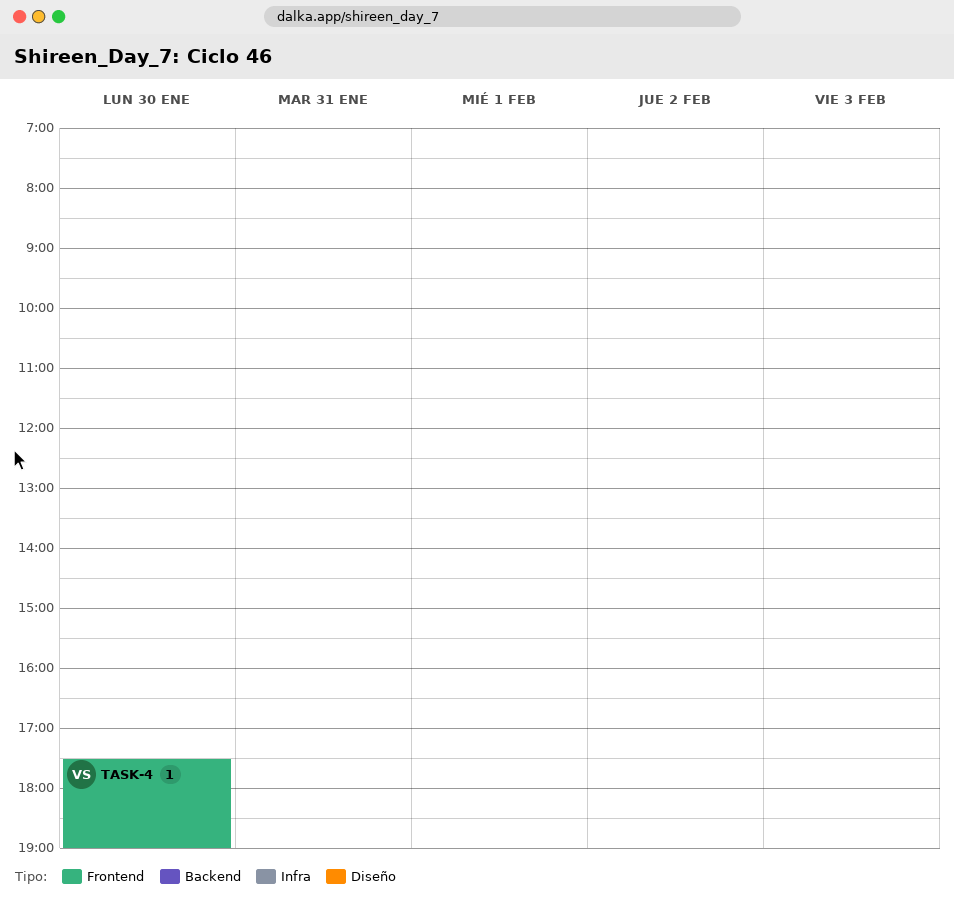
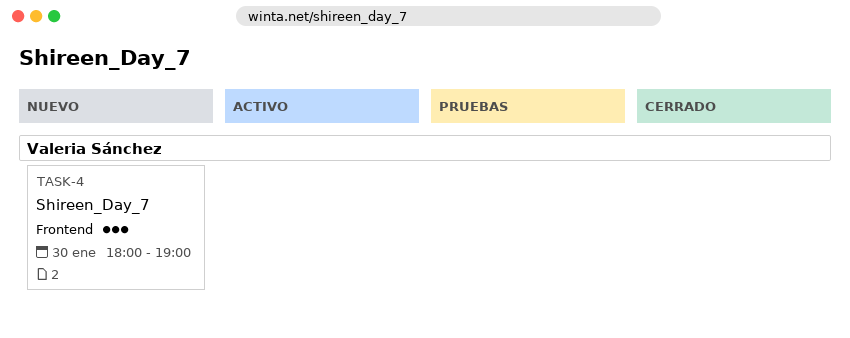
TASK-4, estimate: 1 -> 3
TASK-4, begins: 17:30 -> 18:00

